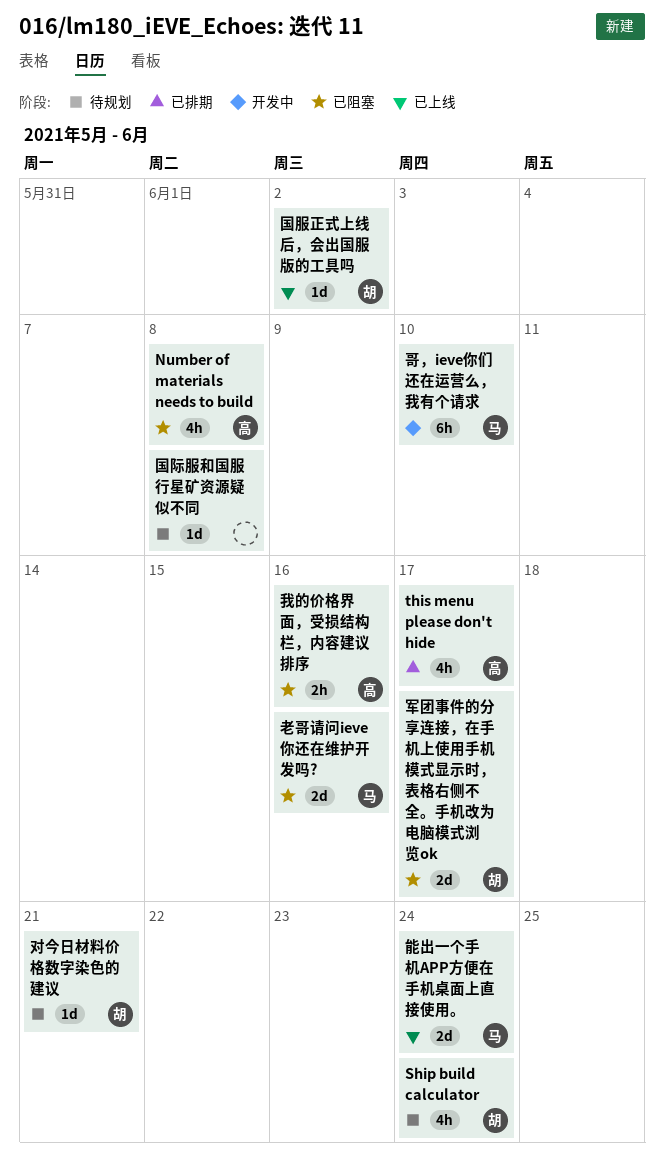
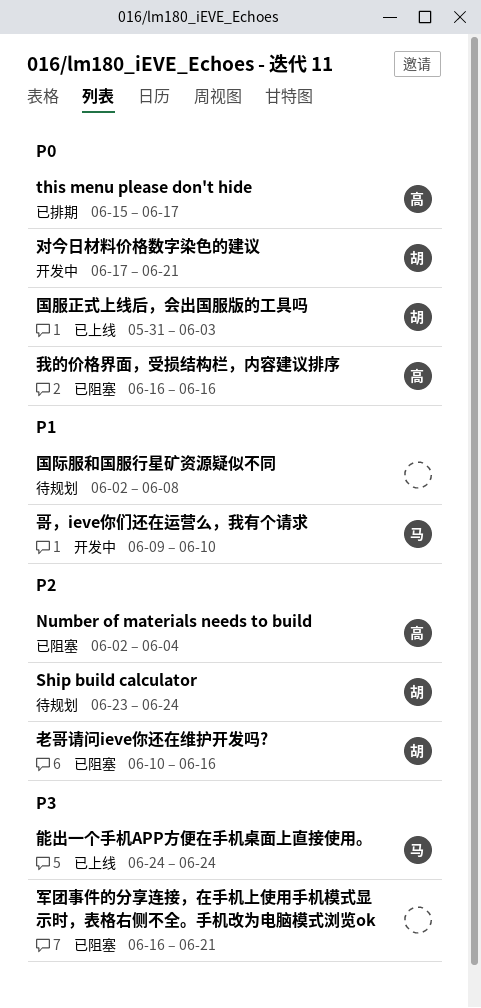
Number of materials needs to build, due: Jun 8 -> Jun 4
军团事件的分享连接，在手机上使用手机模式显示时，表格右侧不全。手机改为电脑模式浏览ok, owner: 胡 -> none
军团事件的分享连接，在手机上使用手机模式显示时，表格右侧不全。手机改为电脑模式浏览ok, due: Jun 17 -> Jun 21
国服正式上线后，会出国服版的工具吗, due: Jun 2 -> Jun 3
对今日材料价格数字染色的建议, status: 待规划 -> 开发中
老哥请问ieve你还在维护开发吗?, owner: 马 -> 胡

